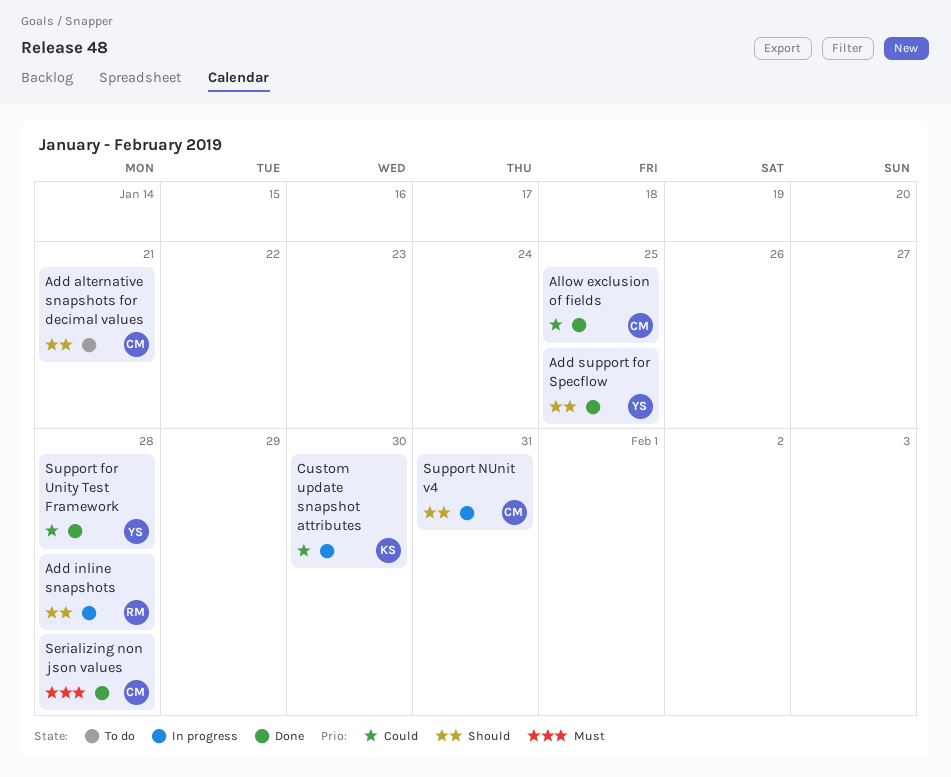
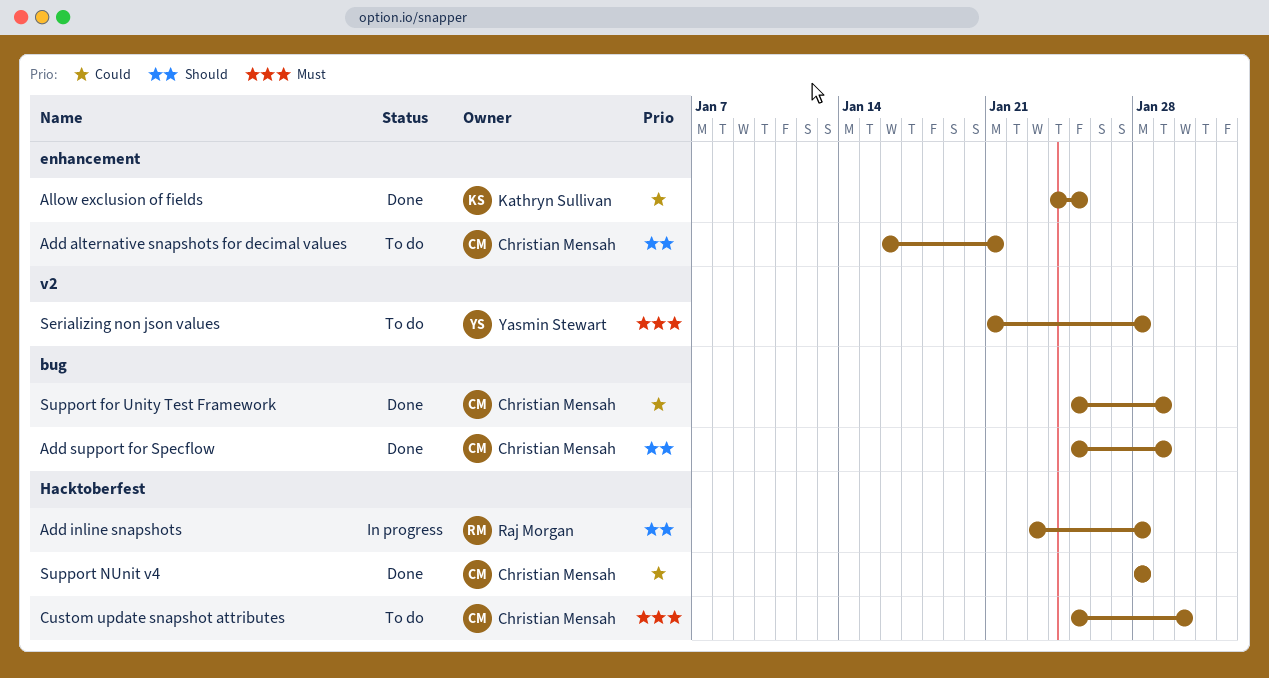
Add support for Specflow, owner: Yasmin Stewart -> Christian Mensah
Add support for Specflow, due: Jan 25 -> Jan 29
Allow exclusion of fields, owner: Christian Mensah -> Kathryn Sullivan
Custom update snapshot attributes, status: In progress -> To do
Custom update snapshot attributes, owner: Kathryn Sullivan -> Christian Mensah
Custom update snapshot attributes, priority: Could -> Must
Serializing non json values, status: Done -> To do
Serializing non json values, owner: Christian Mensah -> Yasmin Stewart
Support for Unity Test Framework, owner: Yasmin Stewart -> Christian Mensah
Support for Unity Test Framework, due: Jan 28 -> Jan 29
Support NUnit v4, status: In progress -> Done
Support NUnit v4, priority: Should -> Could
Support NUnit v4, due: Jan 31 -> Jan 28

